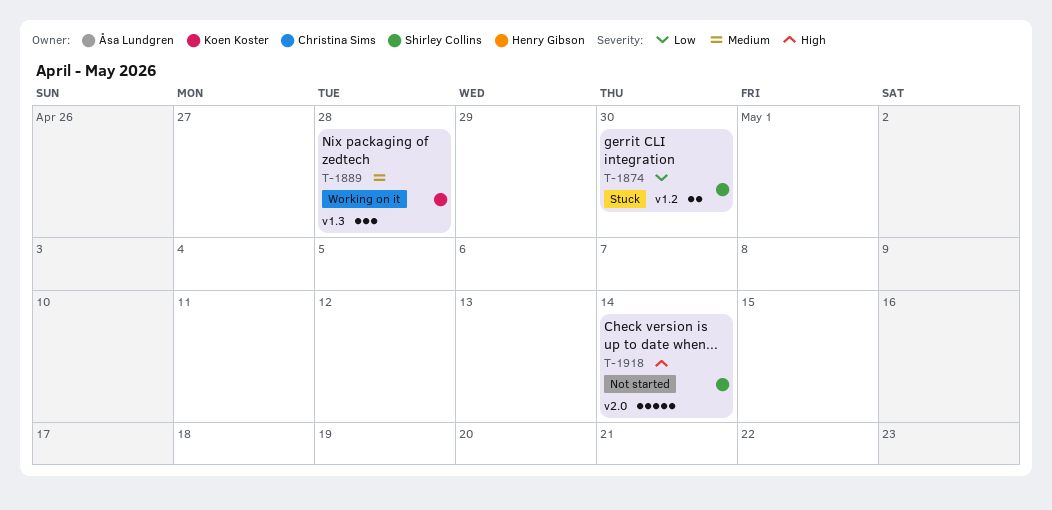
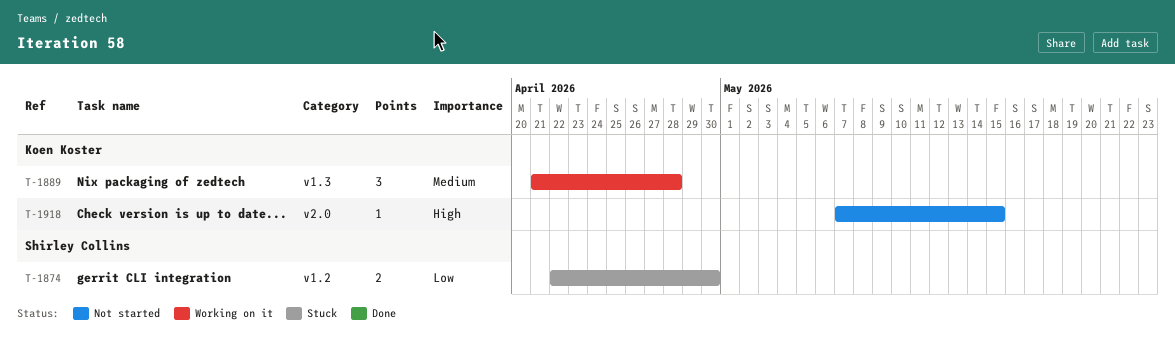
T-1918, owner: Shirley Collins -> Koen Koster
T-1918, estimate: 5 -> 1
T-1918, due: May 14 -> May 15

